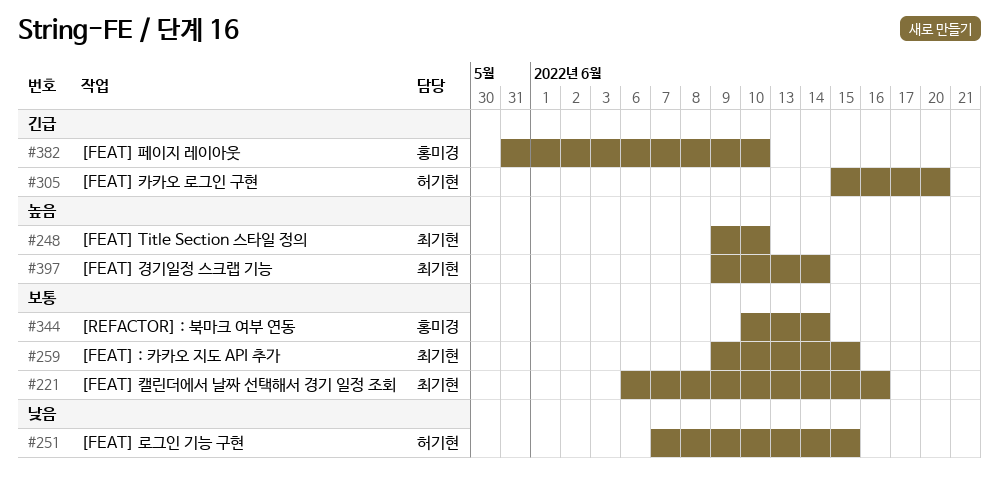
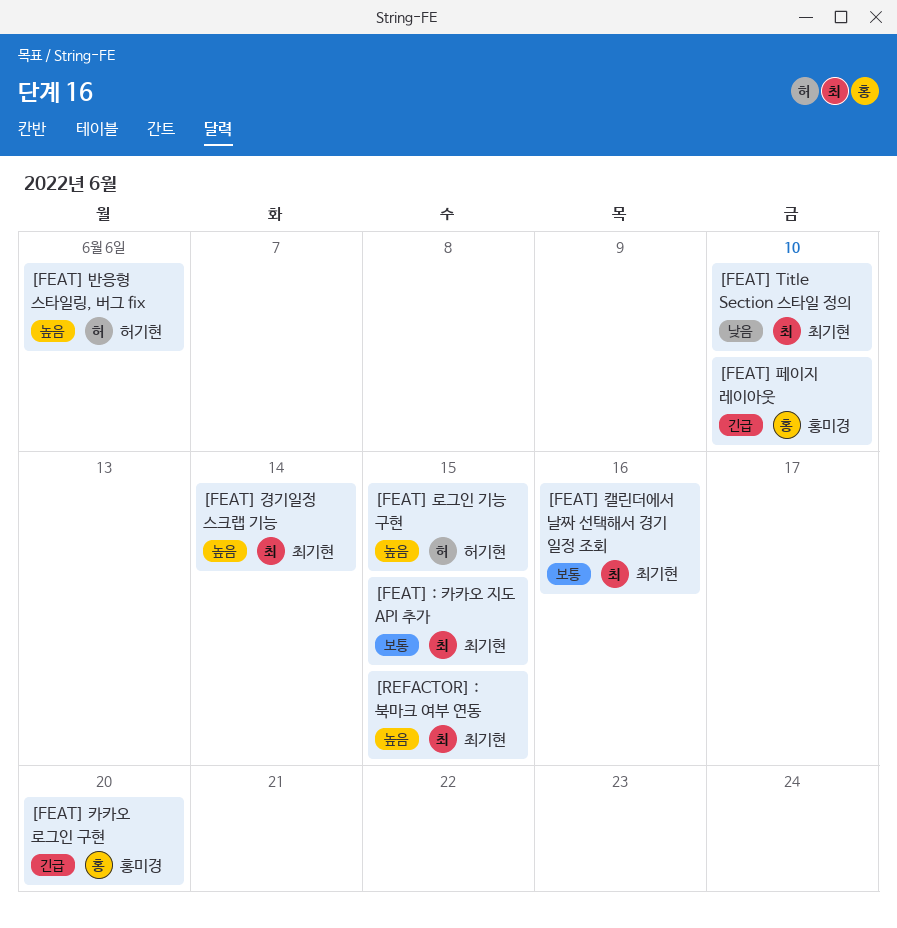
[FEAT] Title Section 스타일 정의, priority: 높음 -> 낮음
[FEAT] 로그인 기능 구현, priority: 낮음 -> 높음
[FEAT] 반응형 스타일링, 버그 fix: none -> present
[FEAT] 카카오 로그인 구현, owner: 허기현 -> 홍미경
[REFACTOR] : 북마크 여부 연동, owner: 홍미경 -> 최기현
[REFACTOR] : 북마크 여부 연동, priority: 보통 -> 높음
[REFACTOR] : 북마크 여부 연동, due: Jun 14 -> Jun 15

